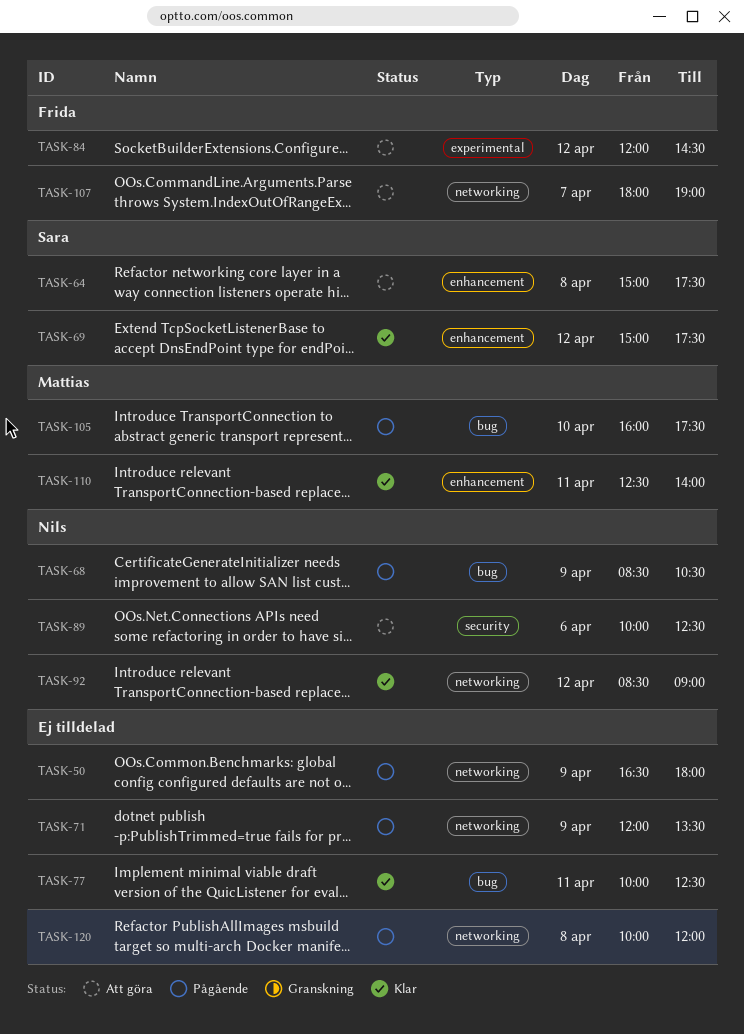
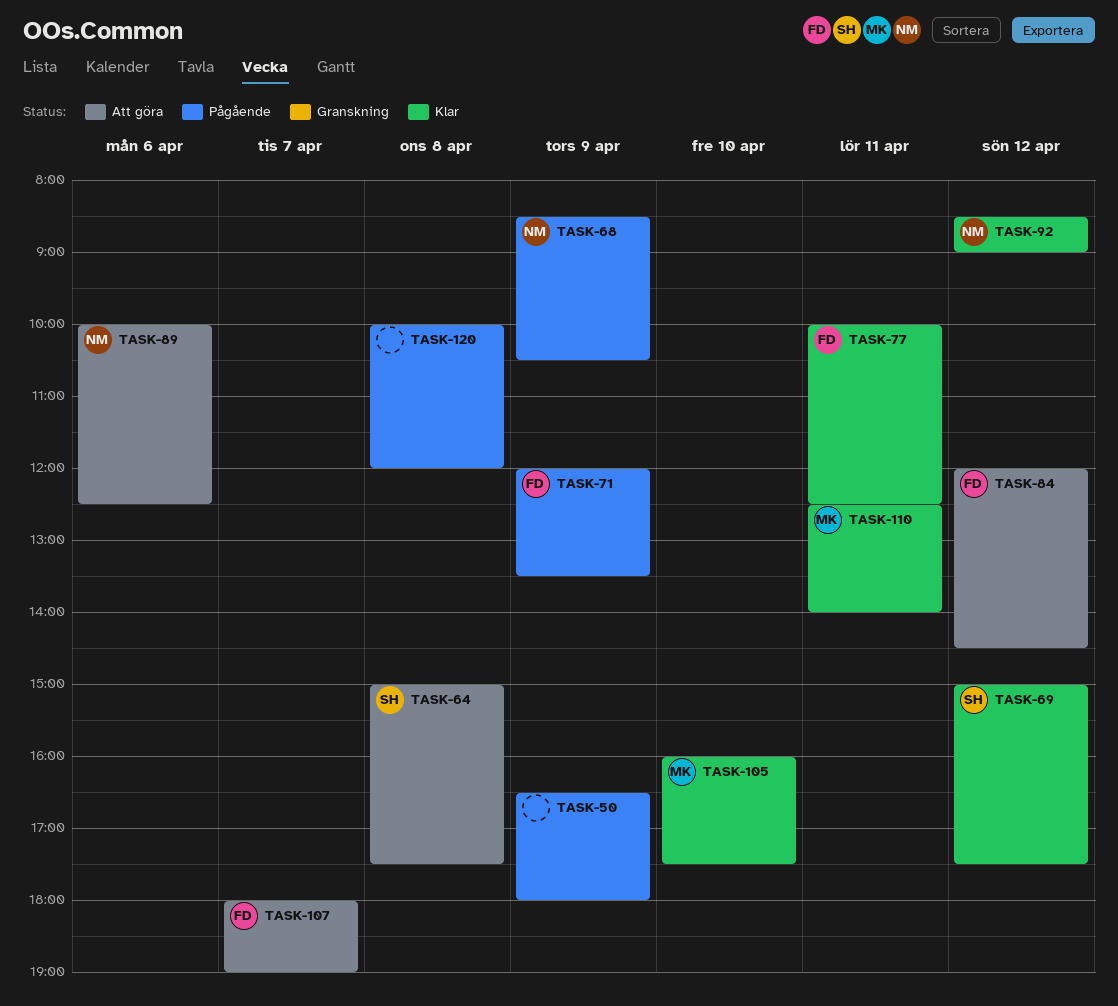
TASK-71, owner: none -> Frida
TASK-77, owner: none -> Frida
TASK-105, status: Pågående -> Klar

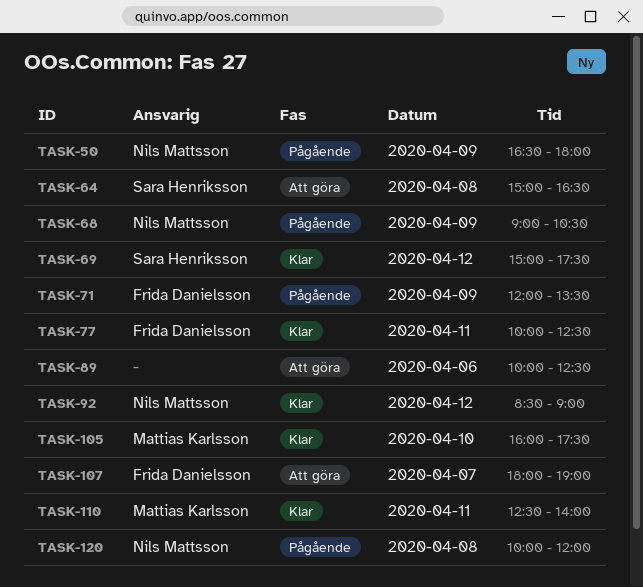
TASK-50, owner: none -> Nils Mattsson
TASK-64, ends: 17:30 -> 16:30
TASK-68, begins: 08:30 -> 09:00
TASK-84: present -> none
TASK-89, owner: Nils Mattsson -> none
TASK-120, owner: none -> Nils Mattsson

